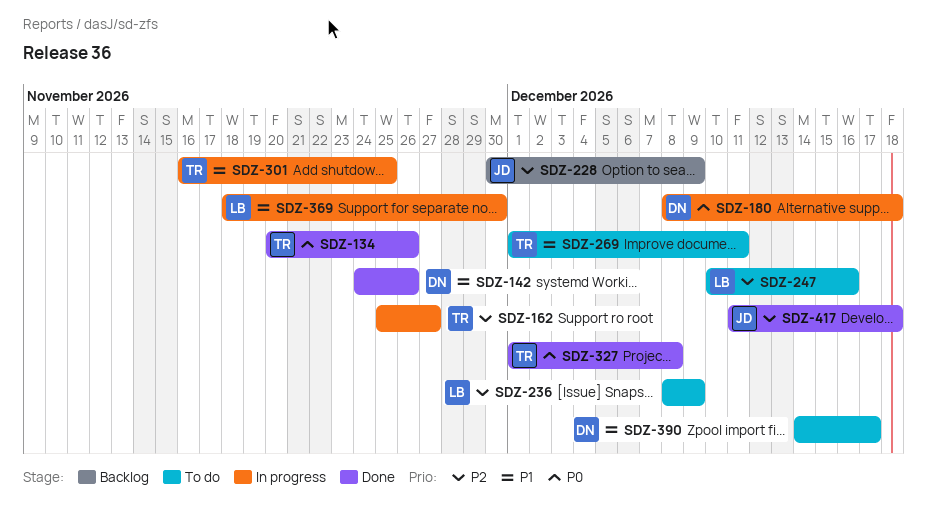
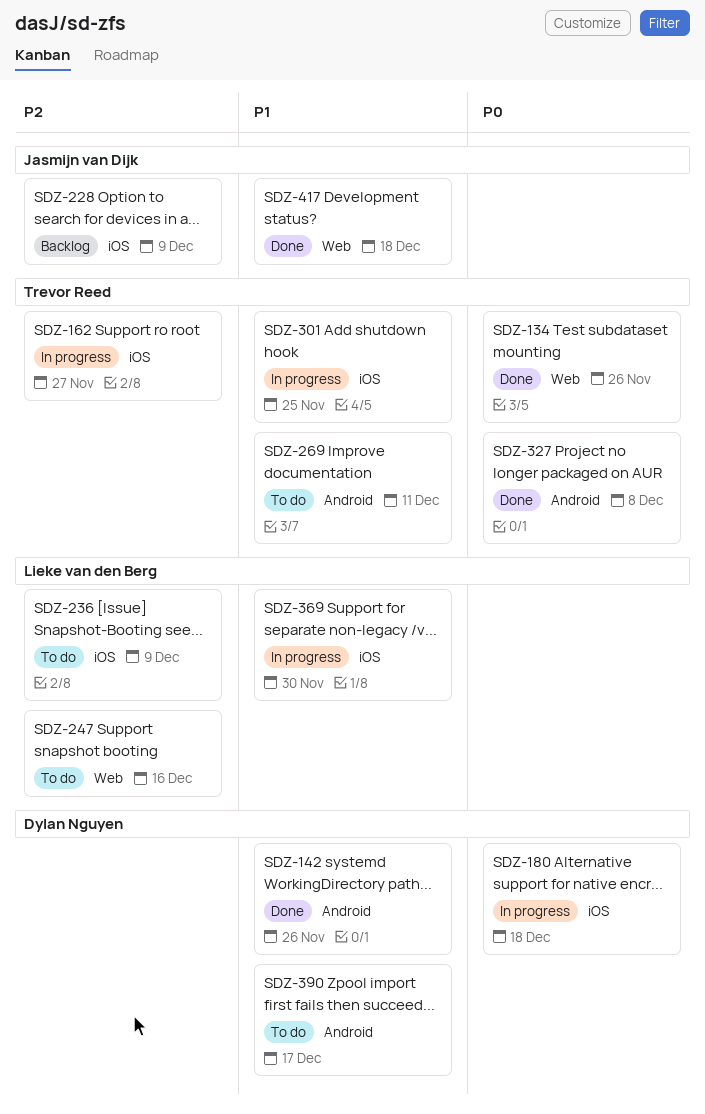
SDZ-417, priority: P2 -> P1

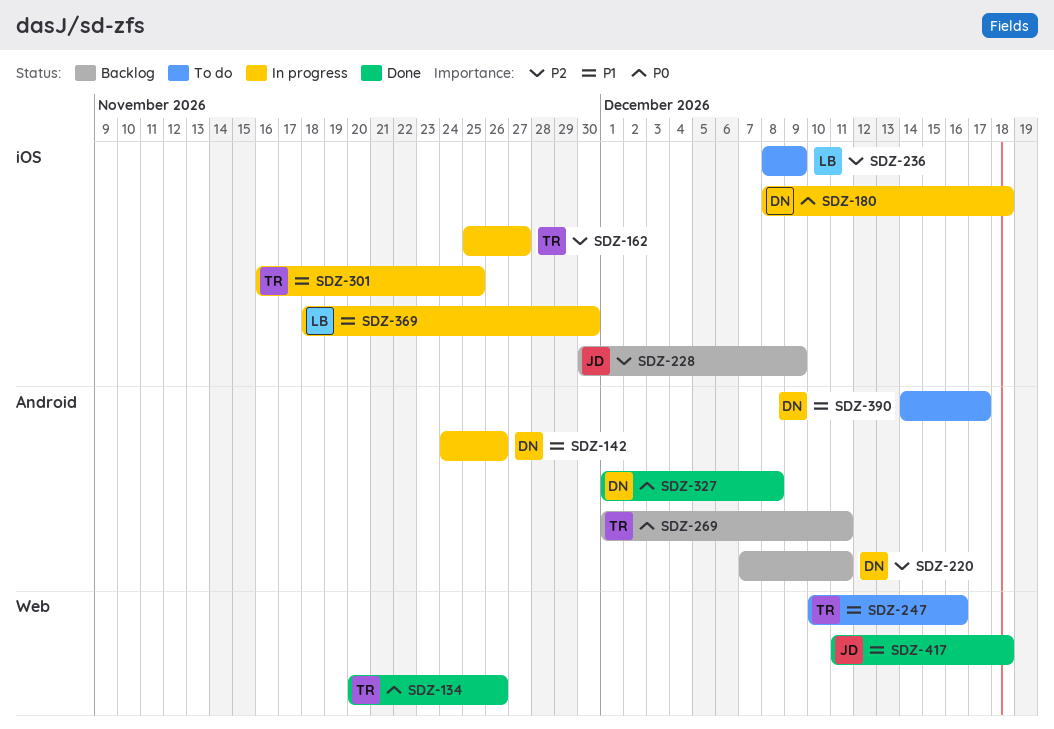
SDZ-142, status: Done -> In progress
SDZ-220: none -> present
SDZ-247, owner: Lieke van den Berg -> Trevor Reed
SDZ-247, priority: P2 -> P1
SDZ-269, status: To do -> Backlog
SDZ-269, priority: P1 -> P0
SDZ-327, owner: Trevor Reed -> Dylan Nguyen

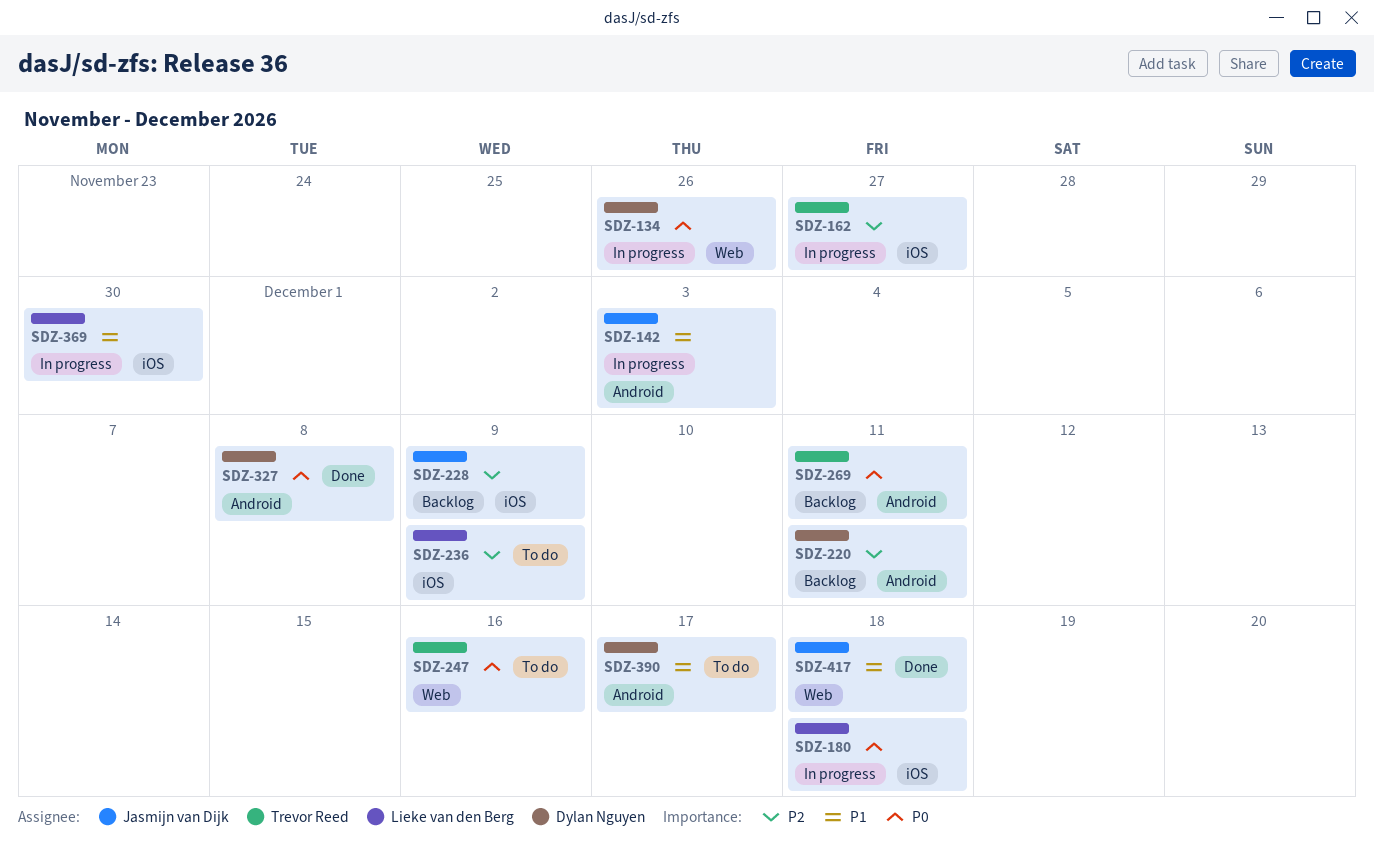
SDZ-134, status: Done -> In progress
SDZ-134, owner: Trevor Reed -> Dylan Nguyen
SDZ-142, owner: Dylan Nguyen -> Jasmijn van Dijk
SDZ-142, due: Nov 26 -> Dec 3
SDZ-180, owner: Dylan Nguyen -> Lieke van den Berg
SDZ-247, priority: P1 -> P0
SDZ-301: present -> none

